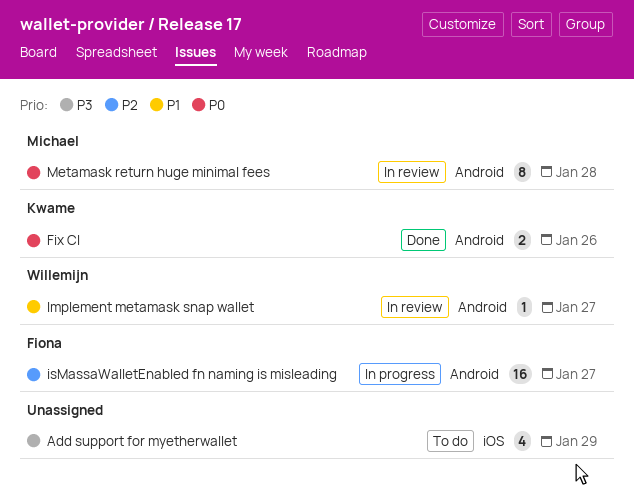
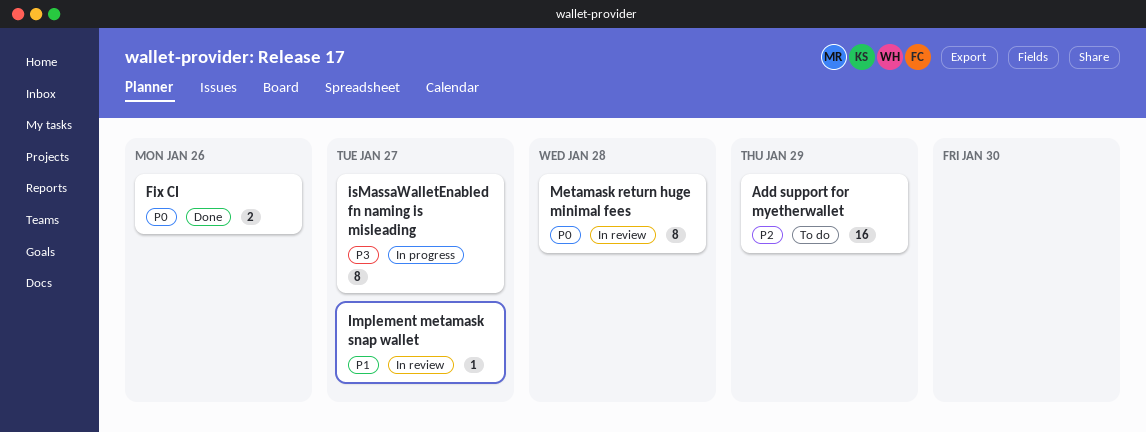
Add support for myetherwallet, priority: P3 -> P2
Add support for myetherwallet, estimate: 4 -> 16
isMassaWalletEnabled fn naming is misleading, priority: P2 -> P3
isMassaWalletEnabled fn naming is misleading, estimate: 16 -> 8

